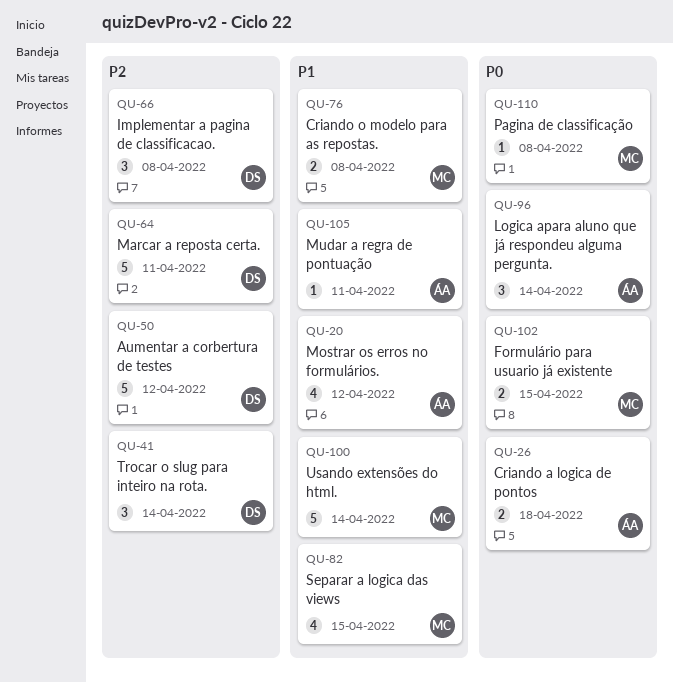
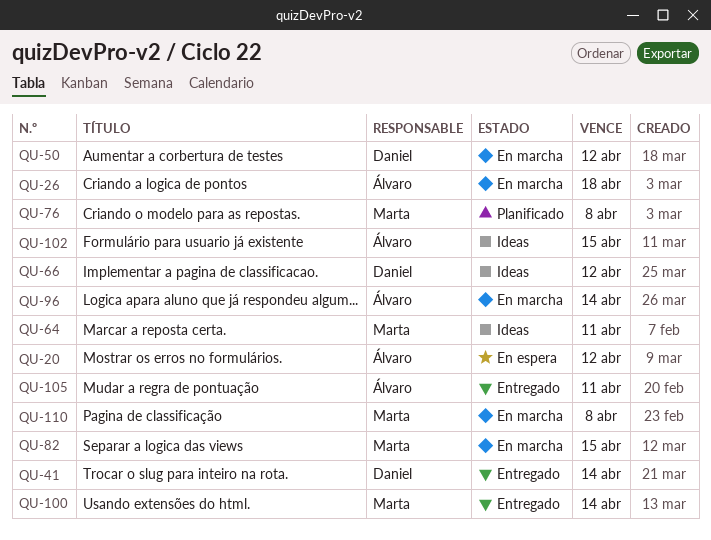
QU-64, owner: Daniel -> Marta
QU-66, due: Apr 8 -> Apr 12
QU-102, owner: Marta -> Álvaro

